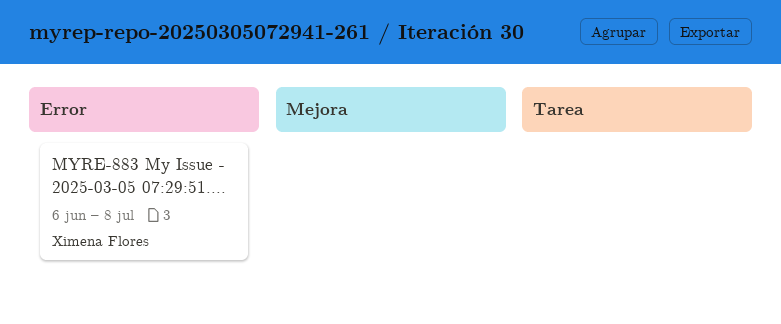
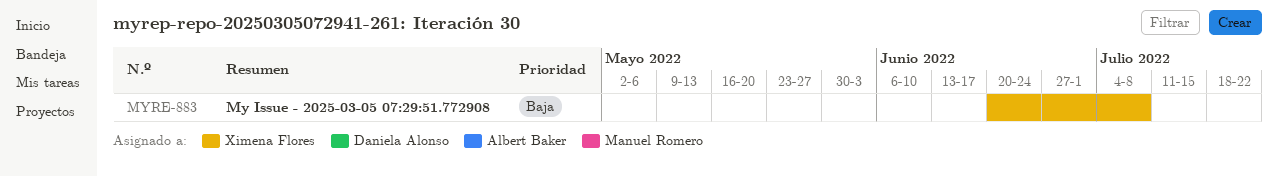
MYRE-883, start: Jun 6 -> Jun 20

